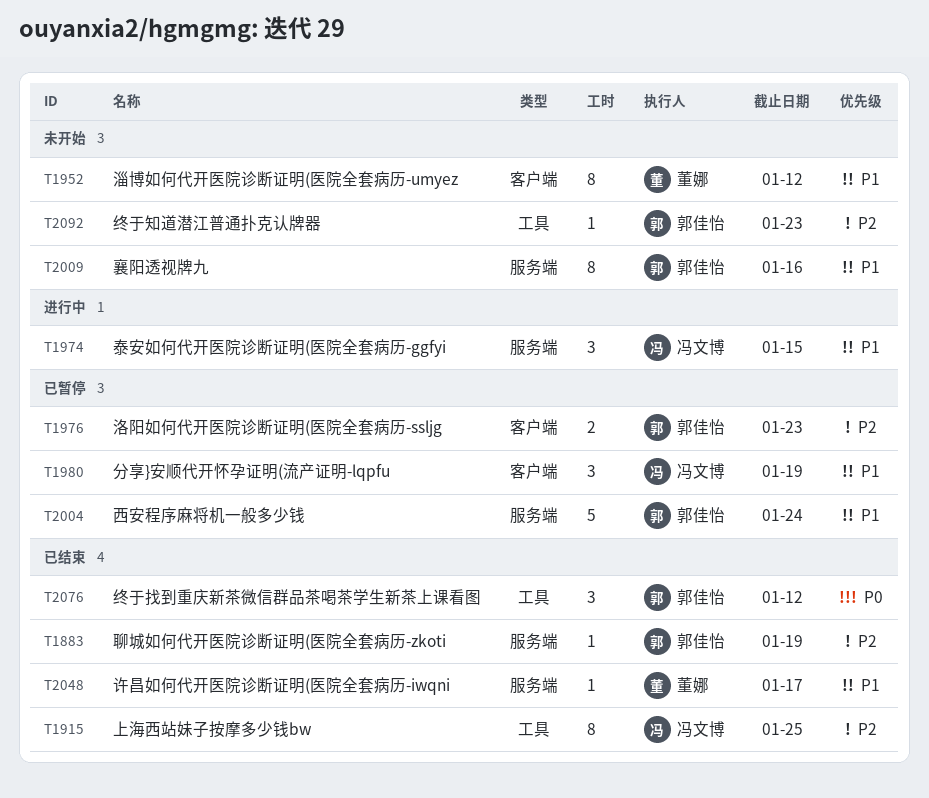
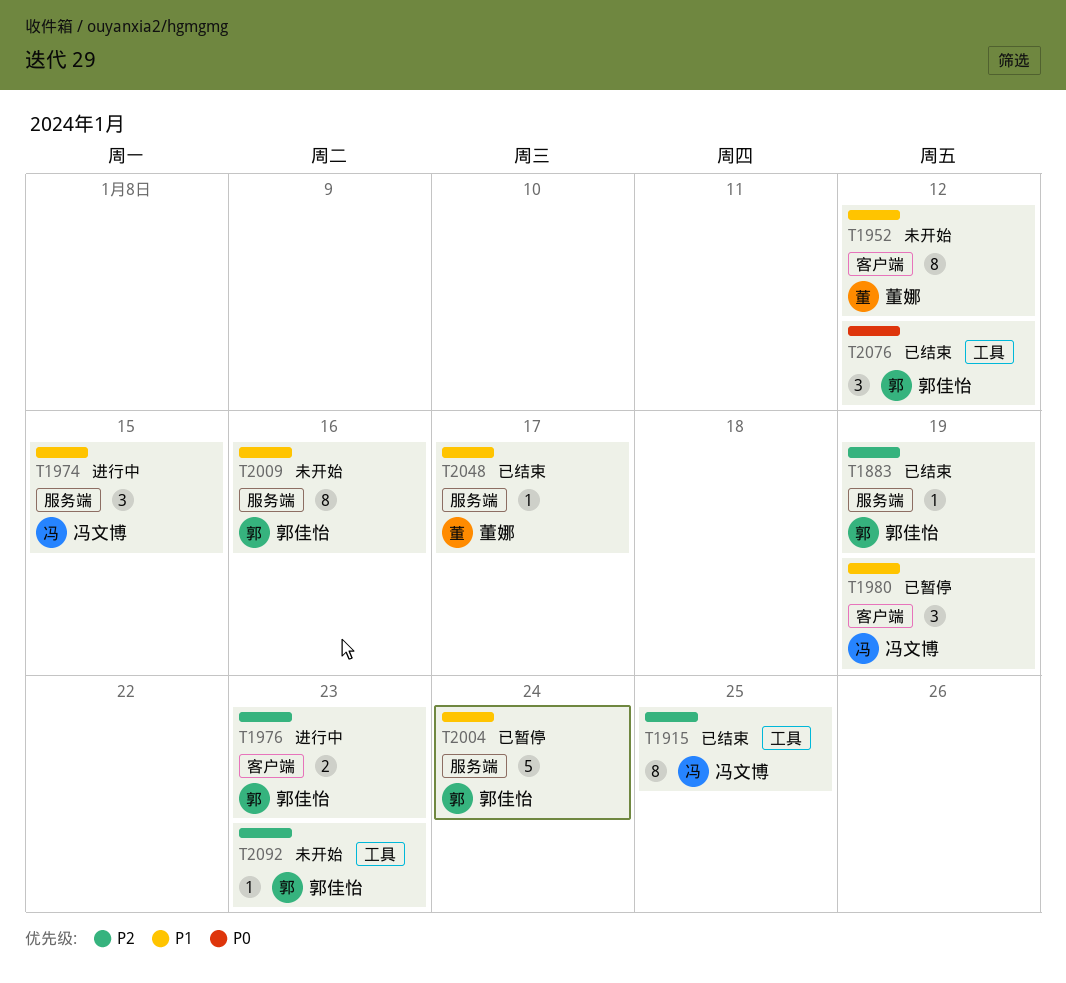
T1976, status: 已暂停 -> 进行中

